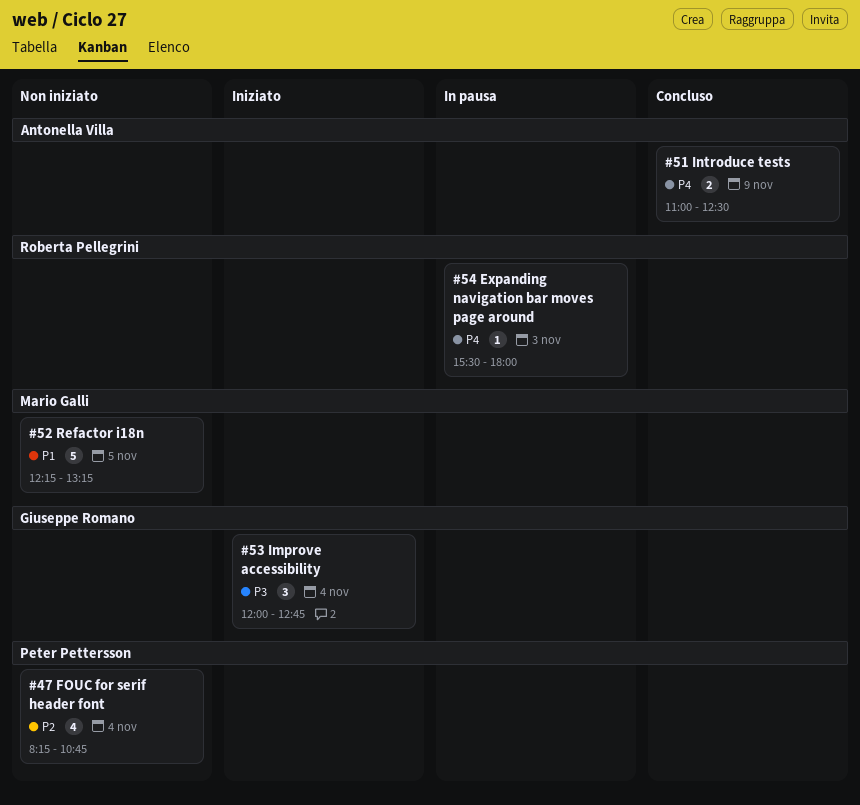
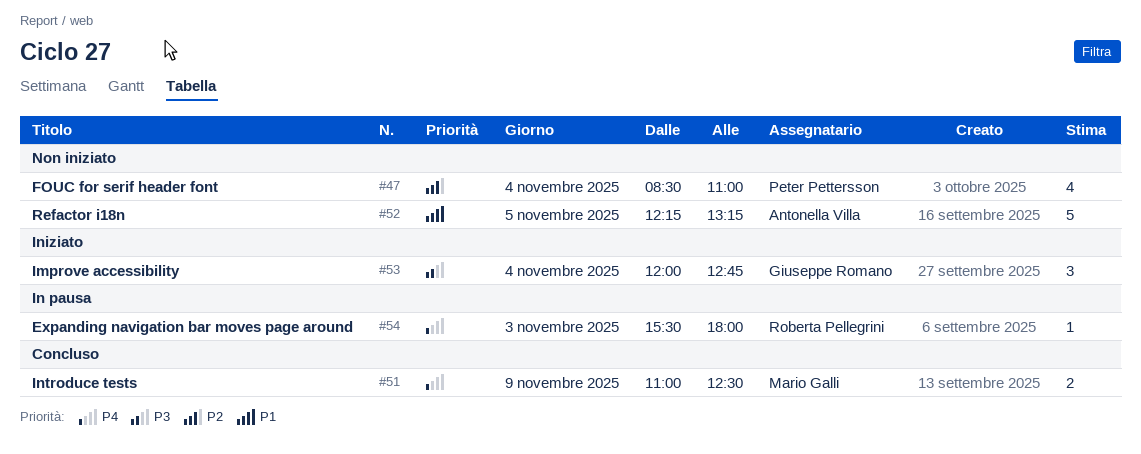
#47, begins: 08:15 -> 08:30
#47, ends: 10:45 -> 11:00
#51, owner: Antonella Villa -> Mario Galli
#52, owner: Mario Galli -> Antonella Villa

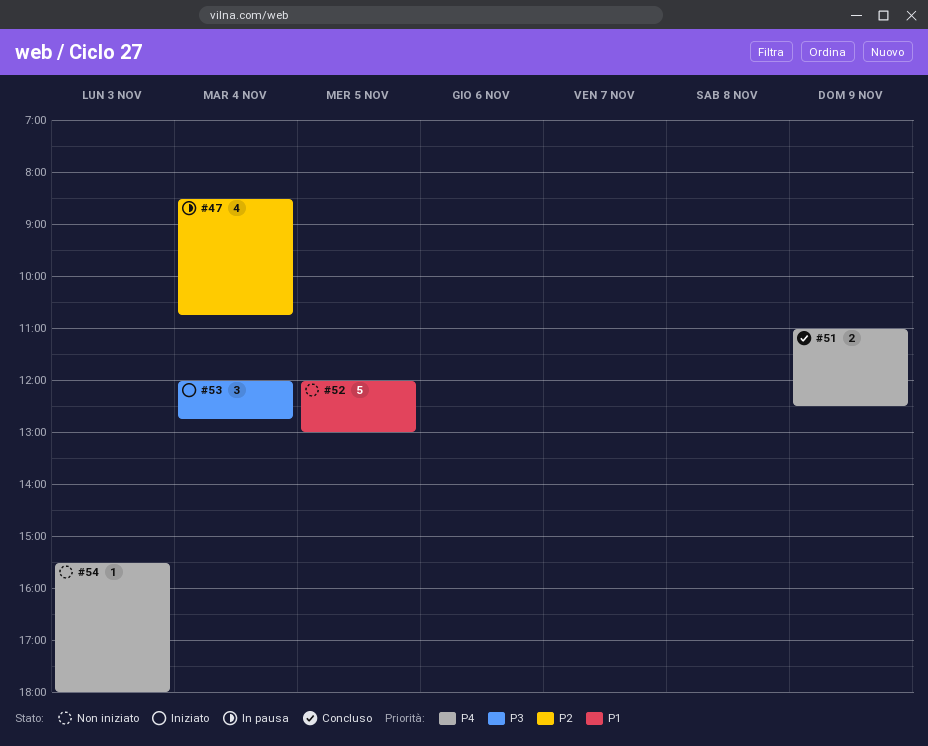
#47, status: Non iniziato -> In pausa
#47, ends: 11:00 -> 10:45
#52, begins: 12:15 -> 12:00
#52, ends: 13:15 -> 13:00
#54, status: In pausa -> Non iniziato

